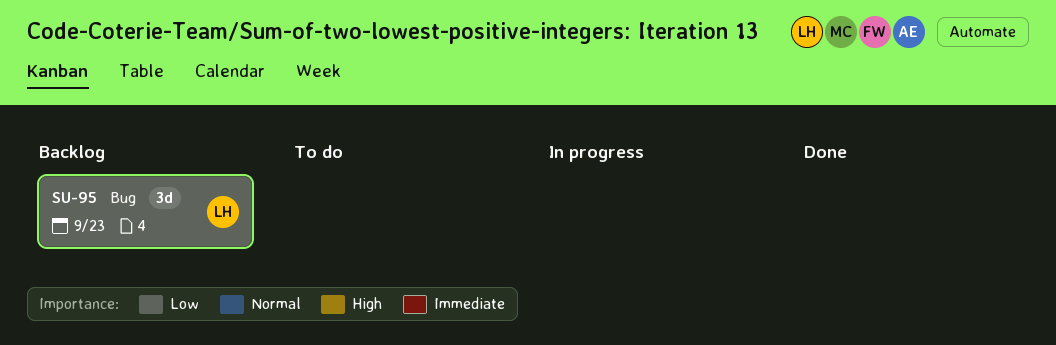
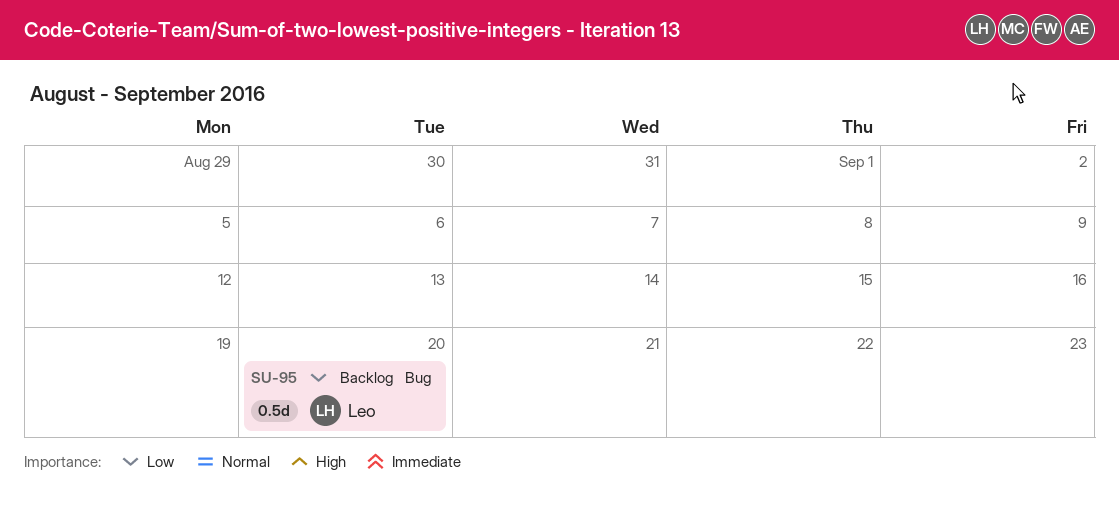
SU-95, estimate: 3d -> 0.5d
SU-95, due: Sep 23 -> Sep 20

